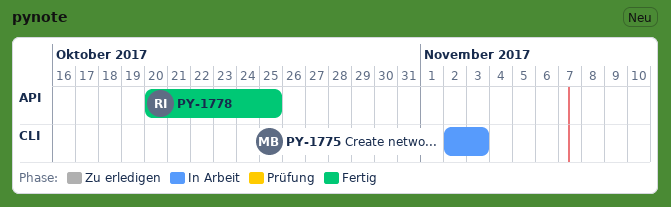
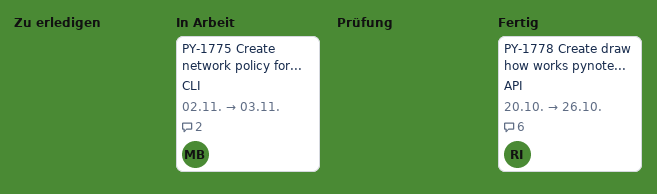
PY-1778, due: Oct 25 -> Oct 26

